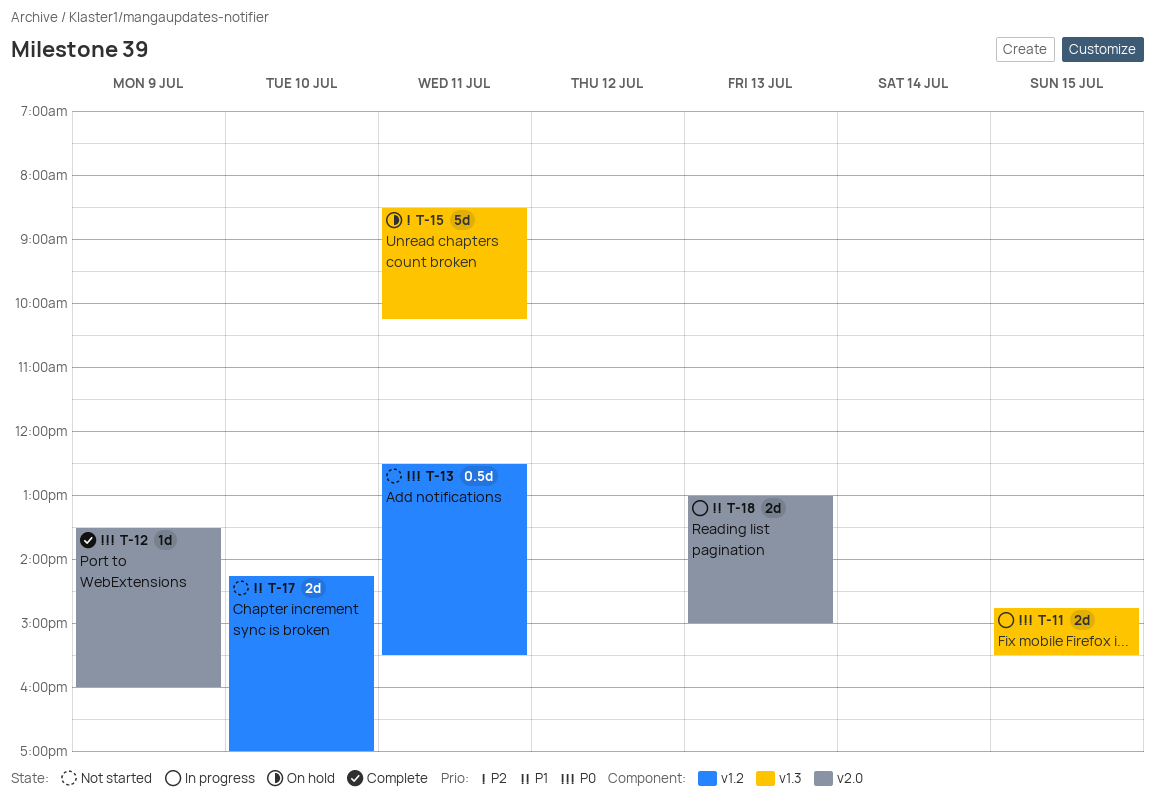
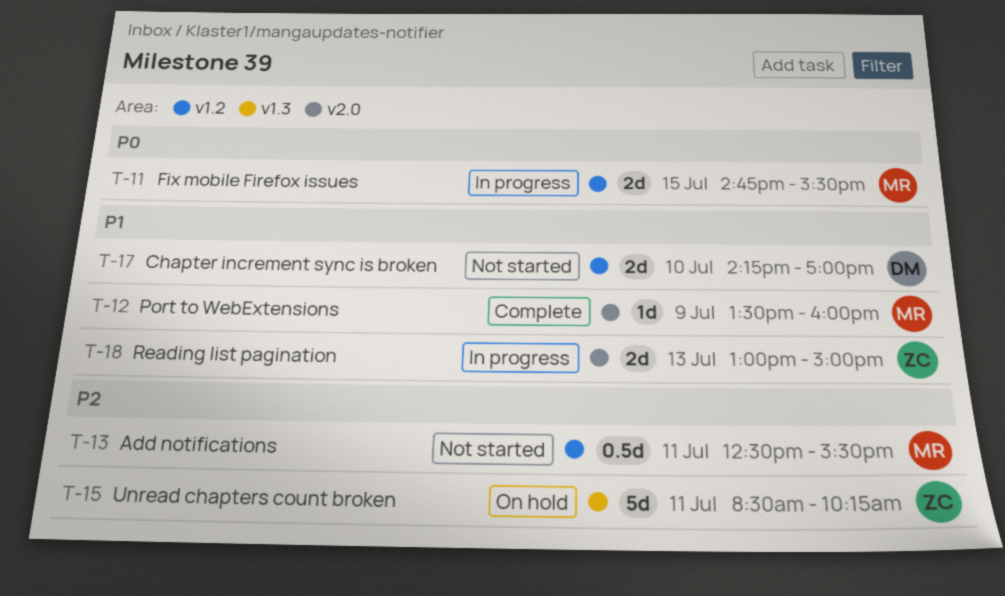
T-11, label: v1.3 -> v1.2
T-12, priority: P0 -> P1
T-13, priority: P0 -> P2

